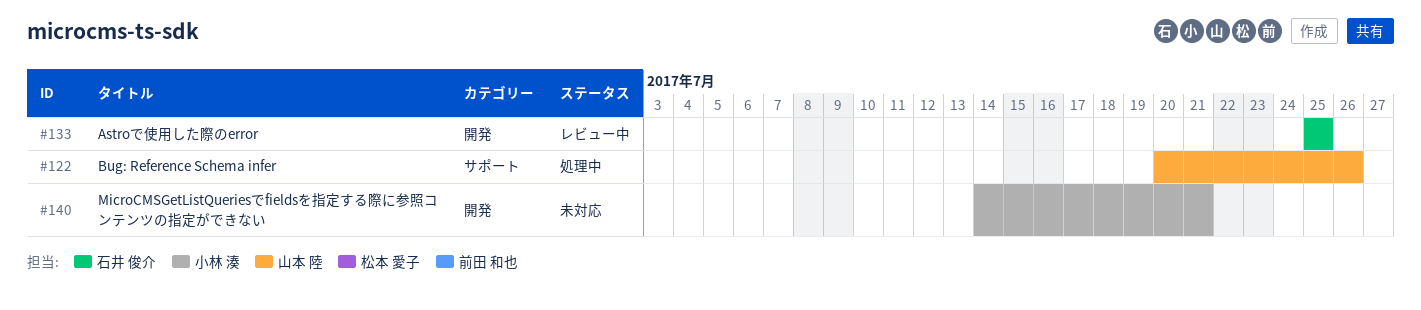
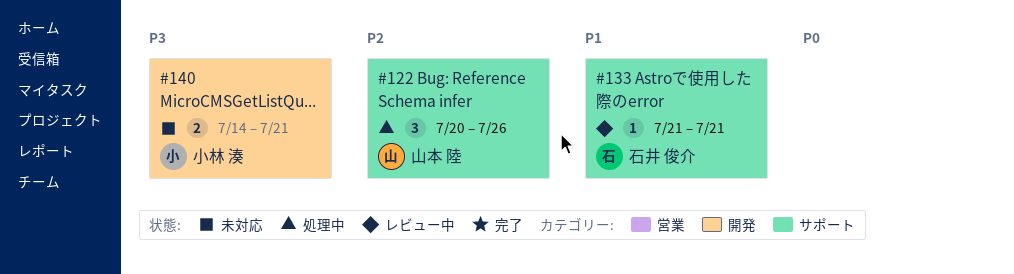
#133, label: 開発 -> サポート
#133, start: Jul 25 -> Jul 21
#133, due: Jul 25 -> Jul 21

